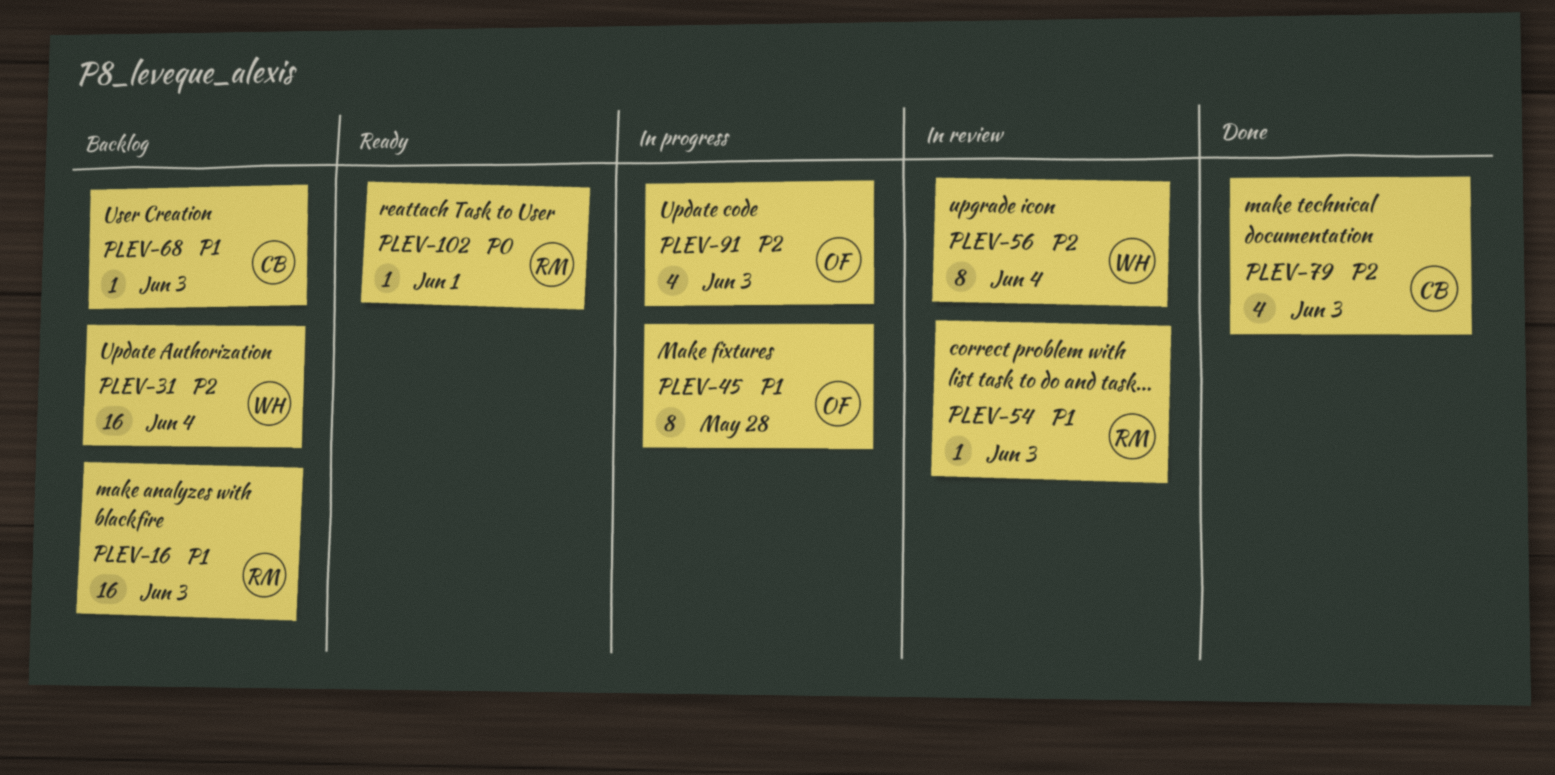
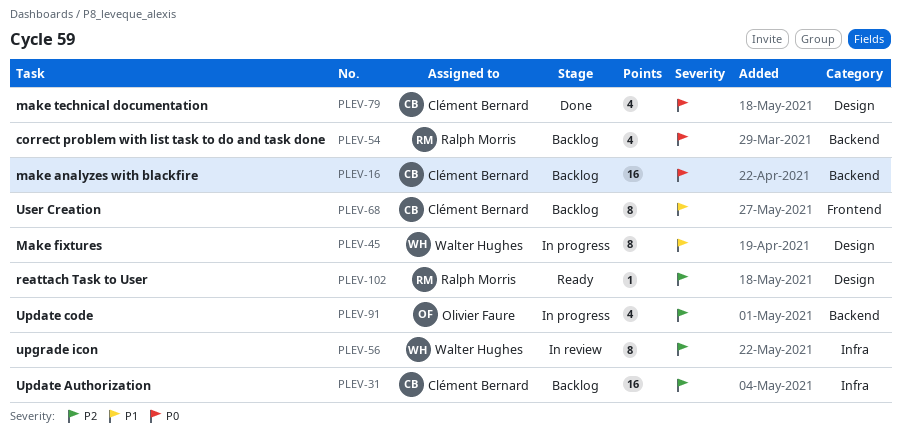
PLEV-16, owner: Ralph Morris -> Clément Bernard
PLEV-16, priority: P1 -> P0
PLEV-31, owner: Walter Hughes -> Clément Bernard
PLEV-45, owner: Olivier Faure -> Walter Hughes
PLEV-54, status: In review -> Backlog
PLEV-54, priority: P1 -> P0
PLEV-54, estimate: 1 -> 4
PLEV-68, estimate: 1 -> 8
PLEV-79, priority: P2 -> P0
PLEV-102, priority: P0 -> P2

